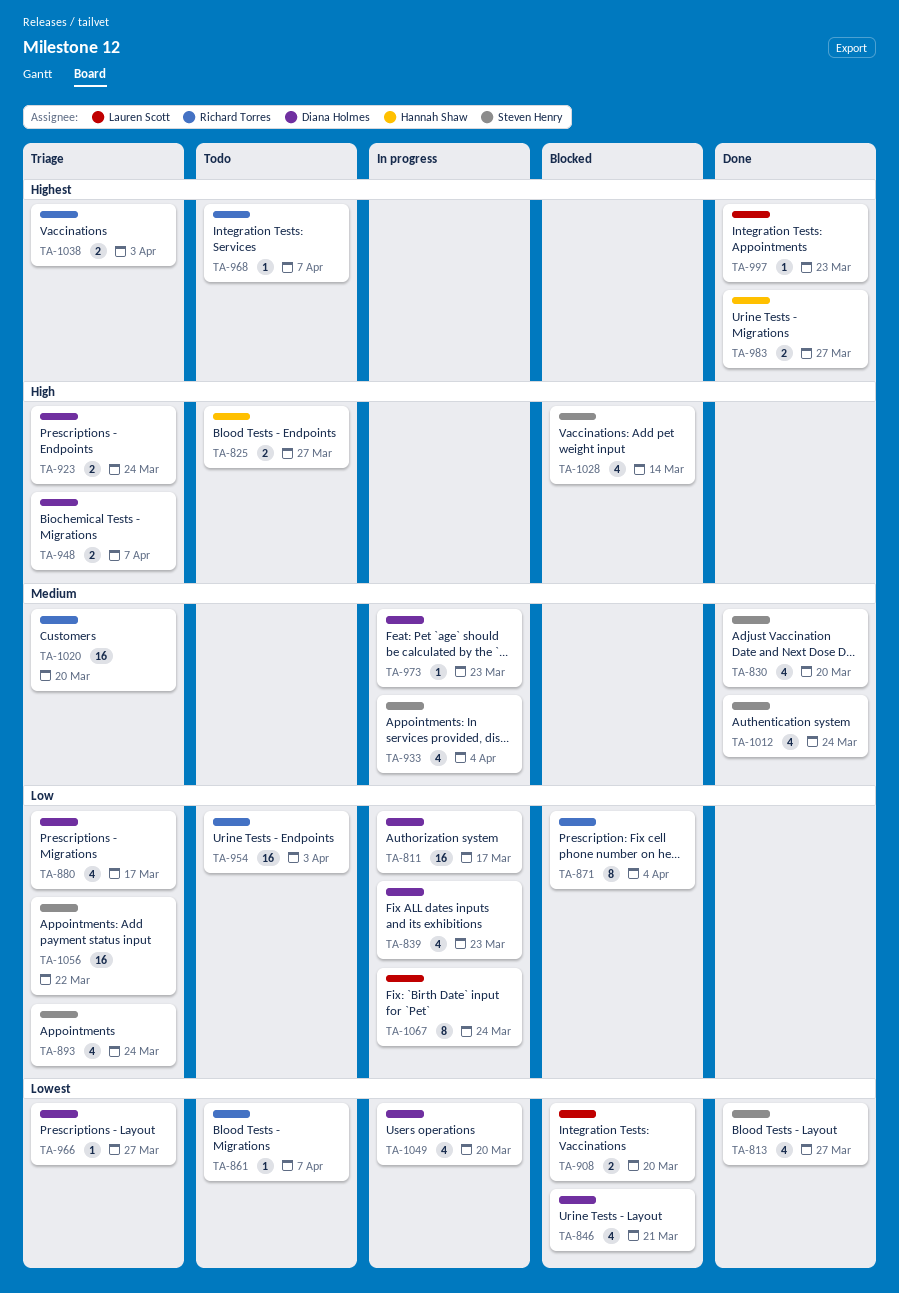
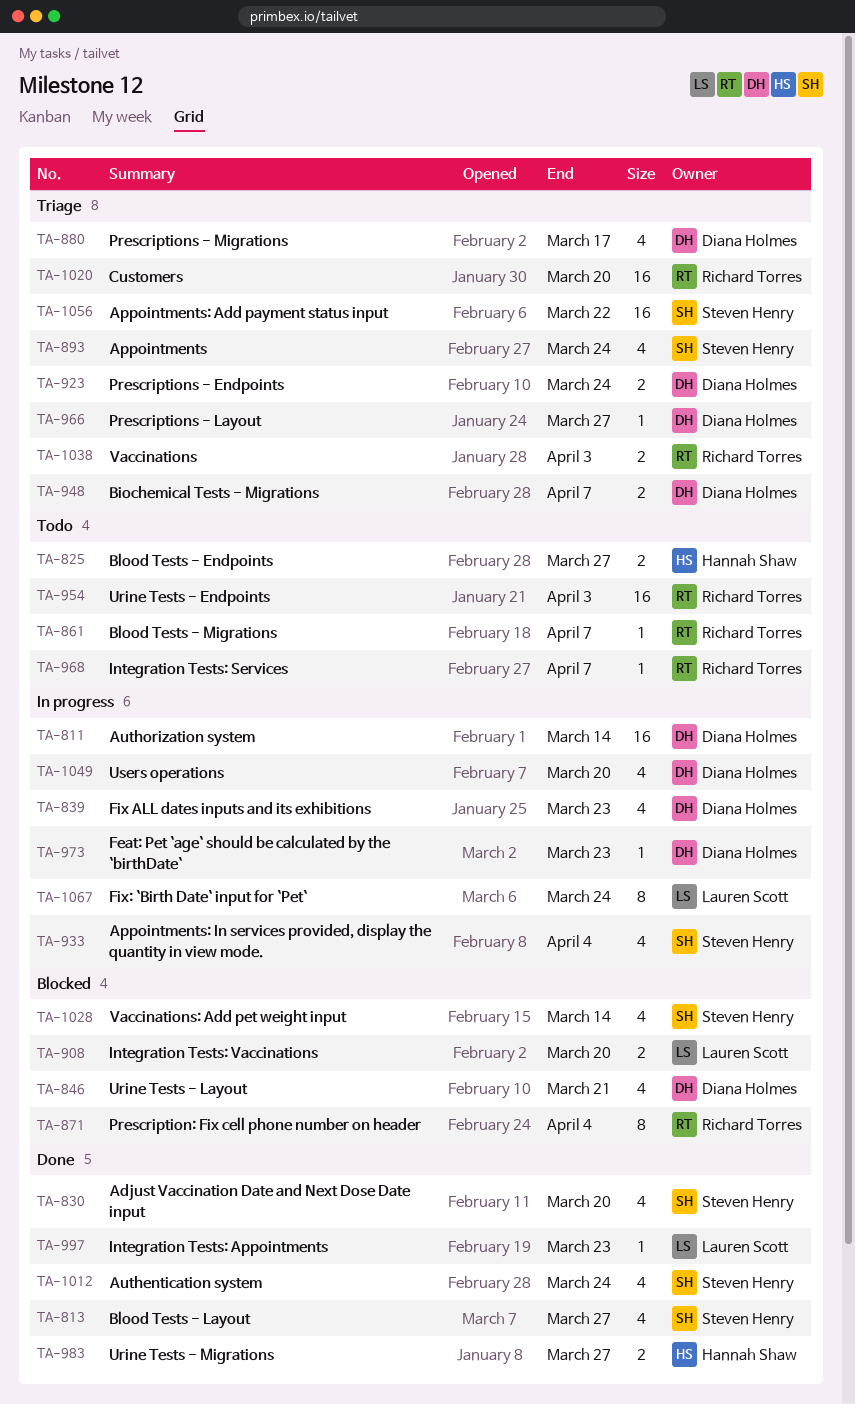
TA-811, due: Mar 17 -> Mar 14

